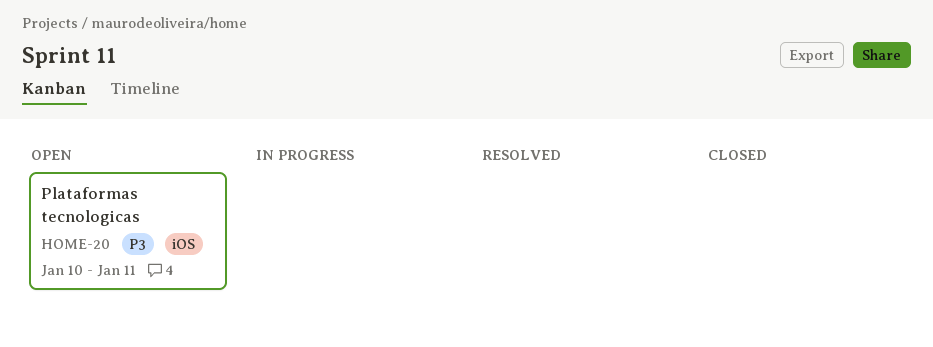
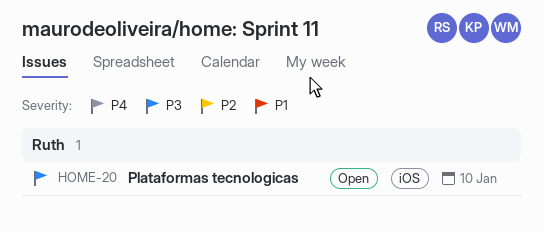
HOME-20, due: Jan 11 -> Jan 10

